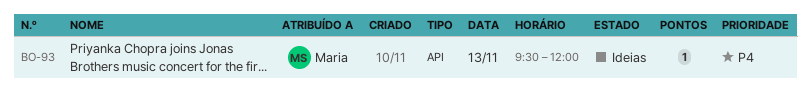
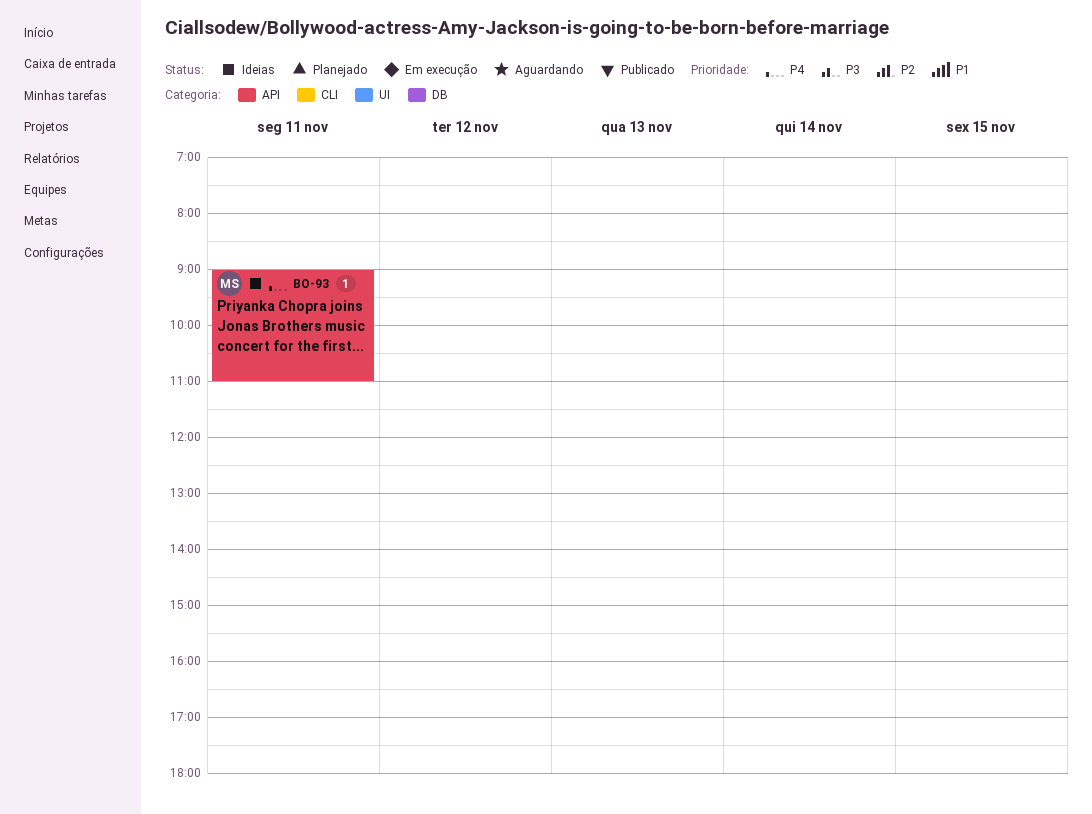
BO-93, day: Nov 13 -> Nov 11
BO-93, begins: 09:30 -> 09:00
BO-93, ends: 12:00 -> 11:00

